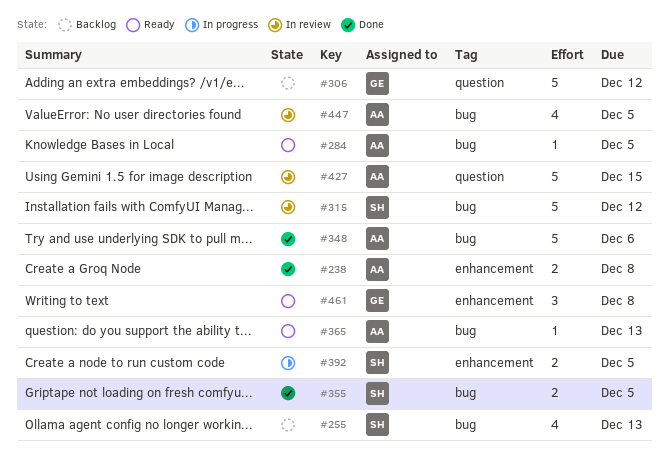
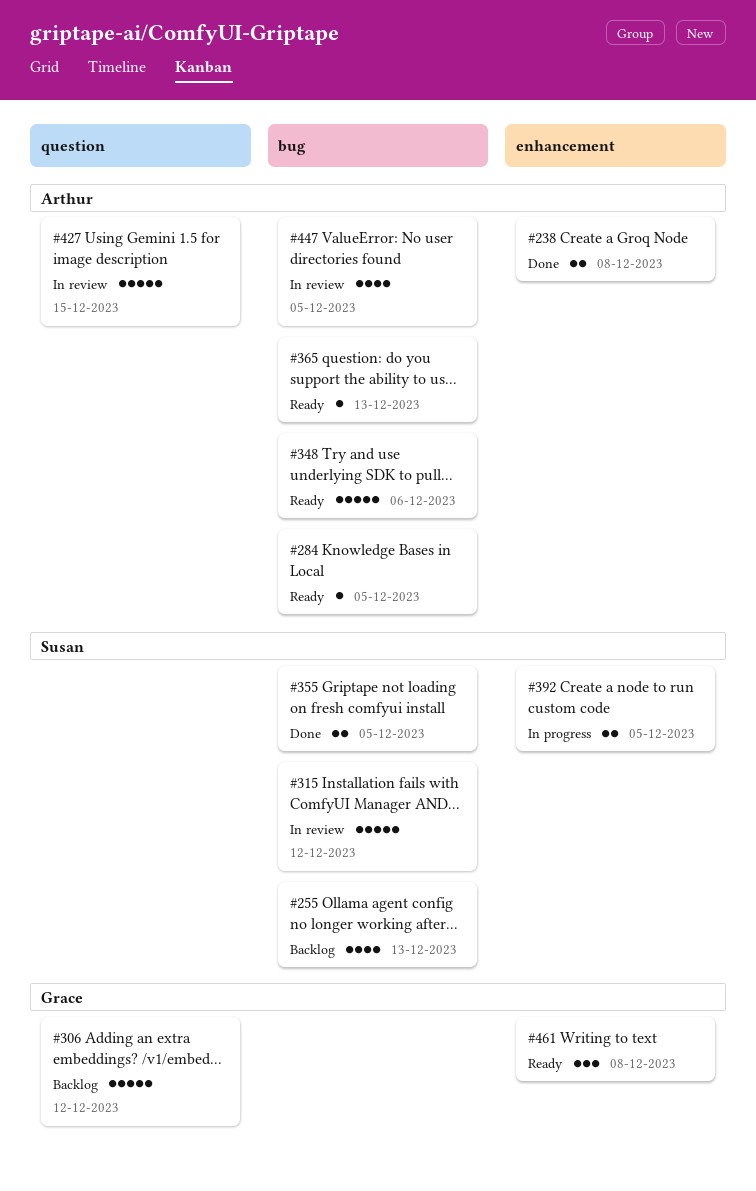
#348, status: Done -> Ready

